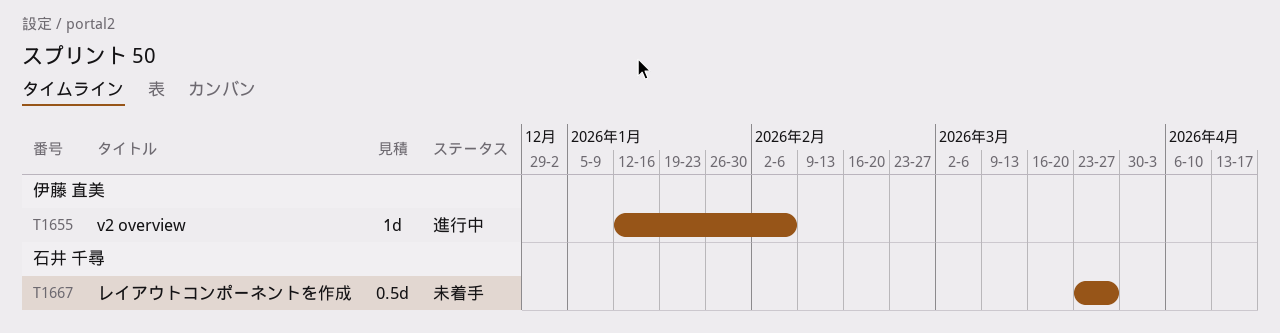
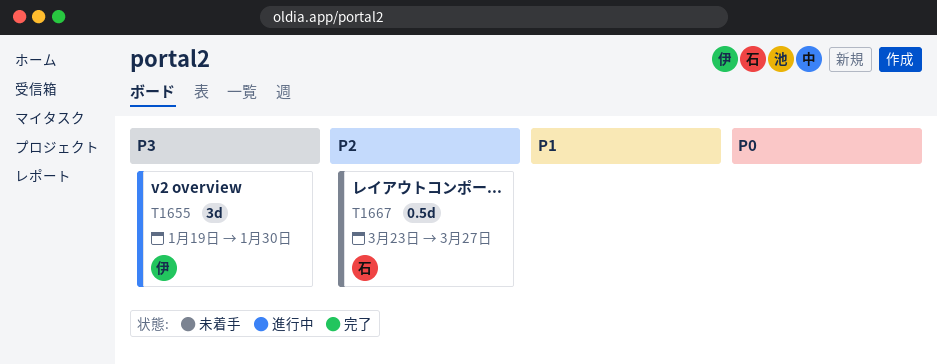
T1655, estimate: 1d -> 3d
T1655, start: Jan 12 -> Jan 19
T1655, due: Feb 6 -> Jan 30

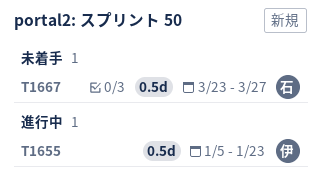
T1655, estimate: 3d -> 0.5d
T1655, start: Jan 19 -> Jan 5
T1655, due: Jan 30 -> Jan 23

